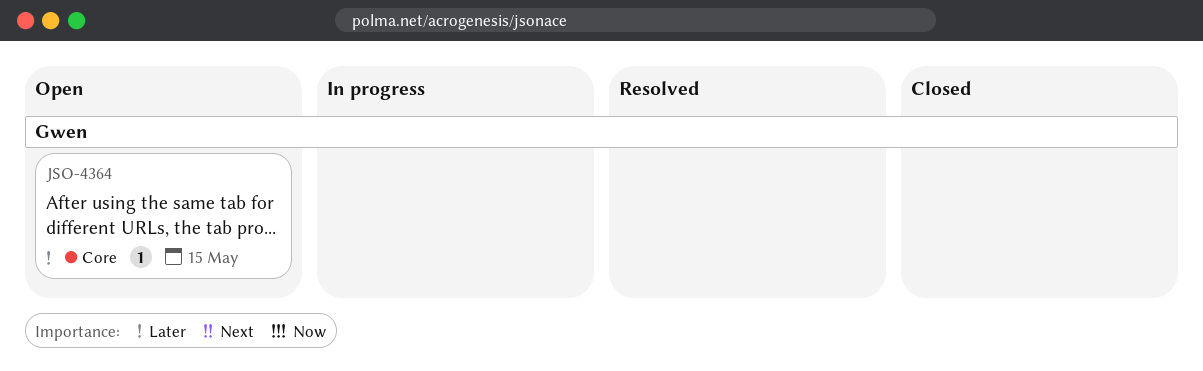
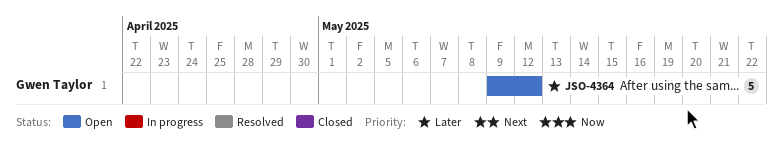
JSO-4364, estimate: 1 -> 5
JSO-4364, due: May 15 -> May 12

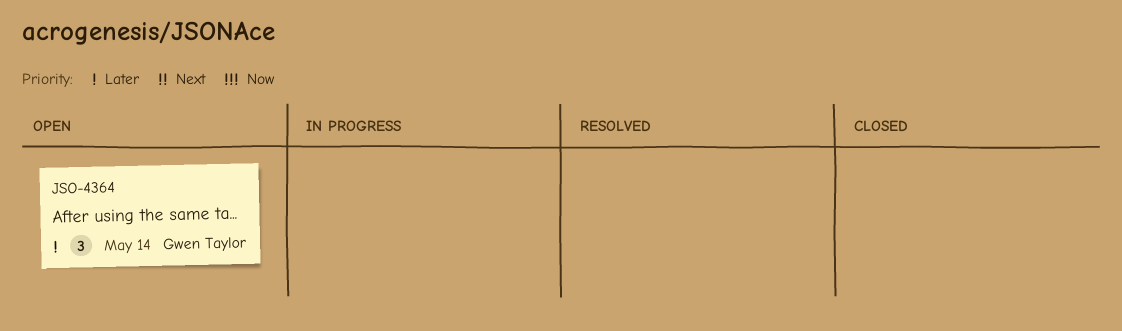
JSO-4364, estimate: 5 -> 3
JSO-4364, due: May 12 -> May 14

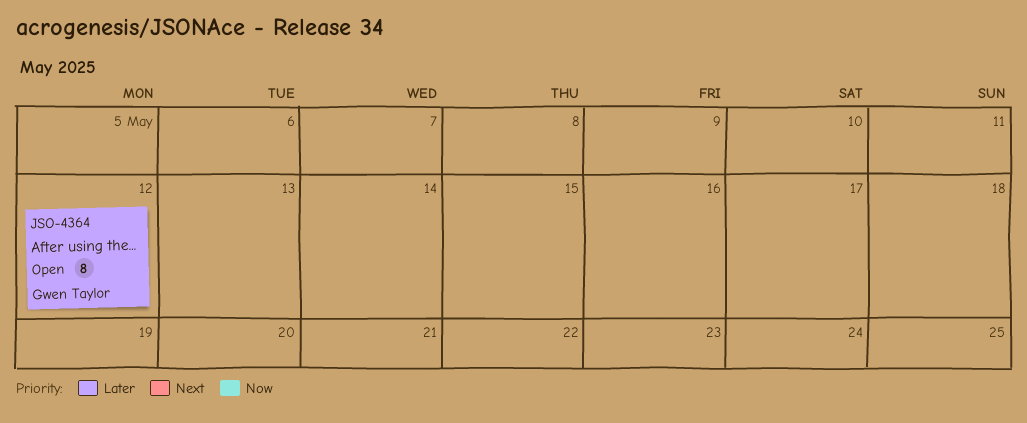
JSO-4364, estimate: 3 -> 8
JSO-4364, due: May 14 -> May 12

